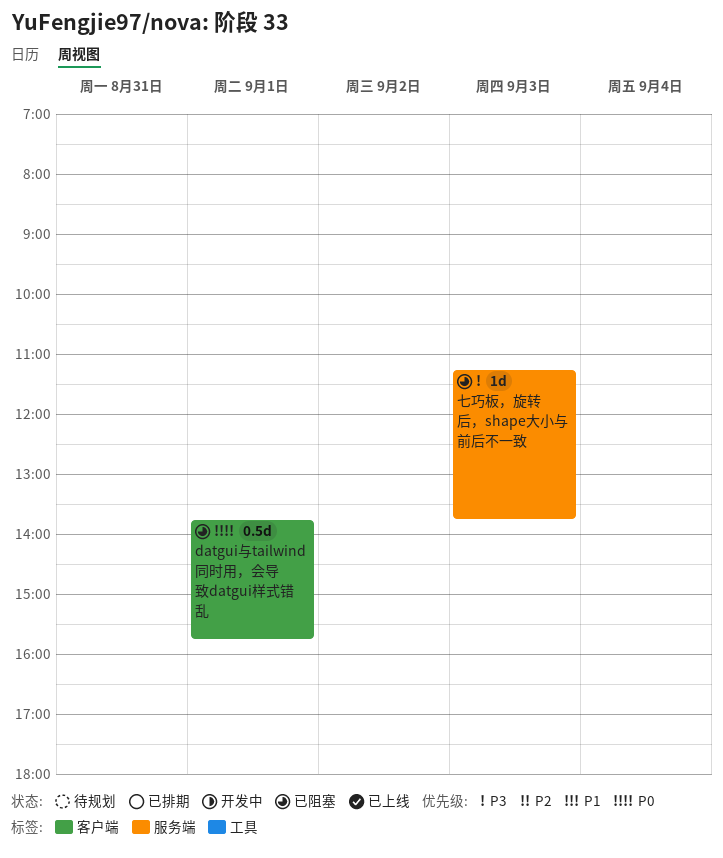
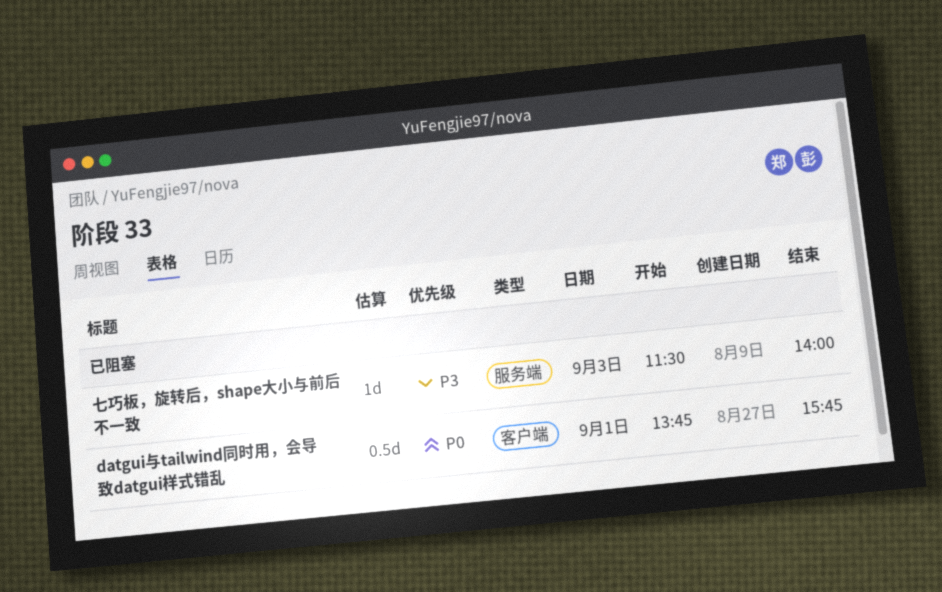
七巧板，旋转后，shape大小与前后不一致, begins: 11:15 -> 11:30
七巧板，旋转后，shape大小与前后不一致, ends: 13:45 -> 14:00

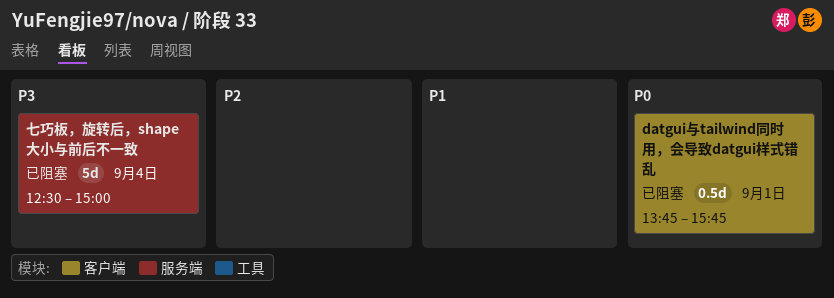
七巧板，旋转后，shape大小与前后不一致, estimate: 1d -> 5d
七巧板，旋转后，shape大小与前后不一致, day: Sep 3 -> Sep 4
七巧板，旋转后，shape大小与前后不一致, begins: 11:30 -> 12:30
七巧板，旋转后，shape大小与前后不一致, ends: 14:00 -> 15:00

